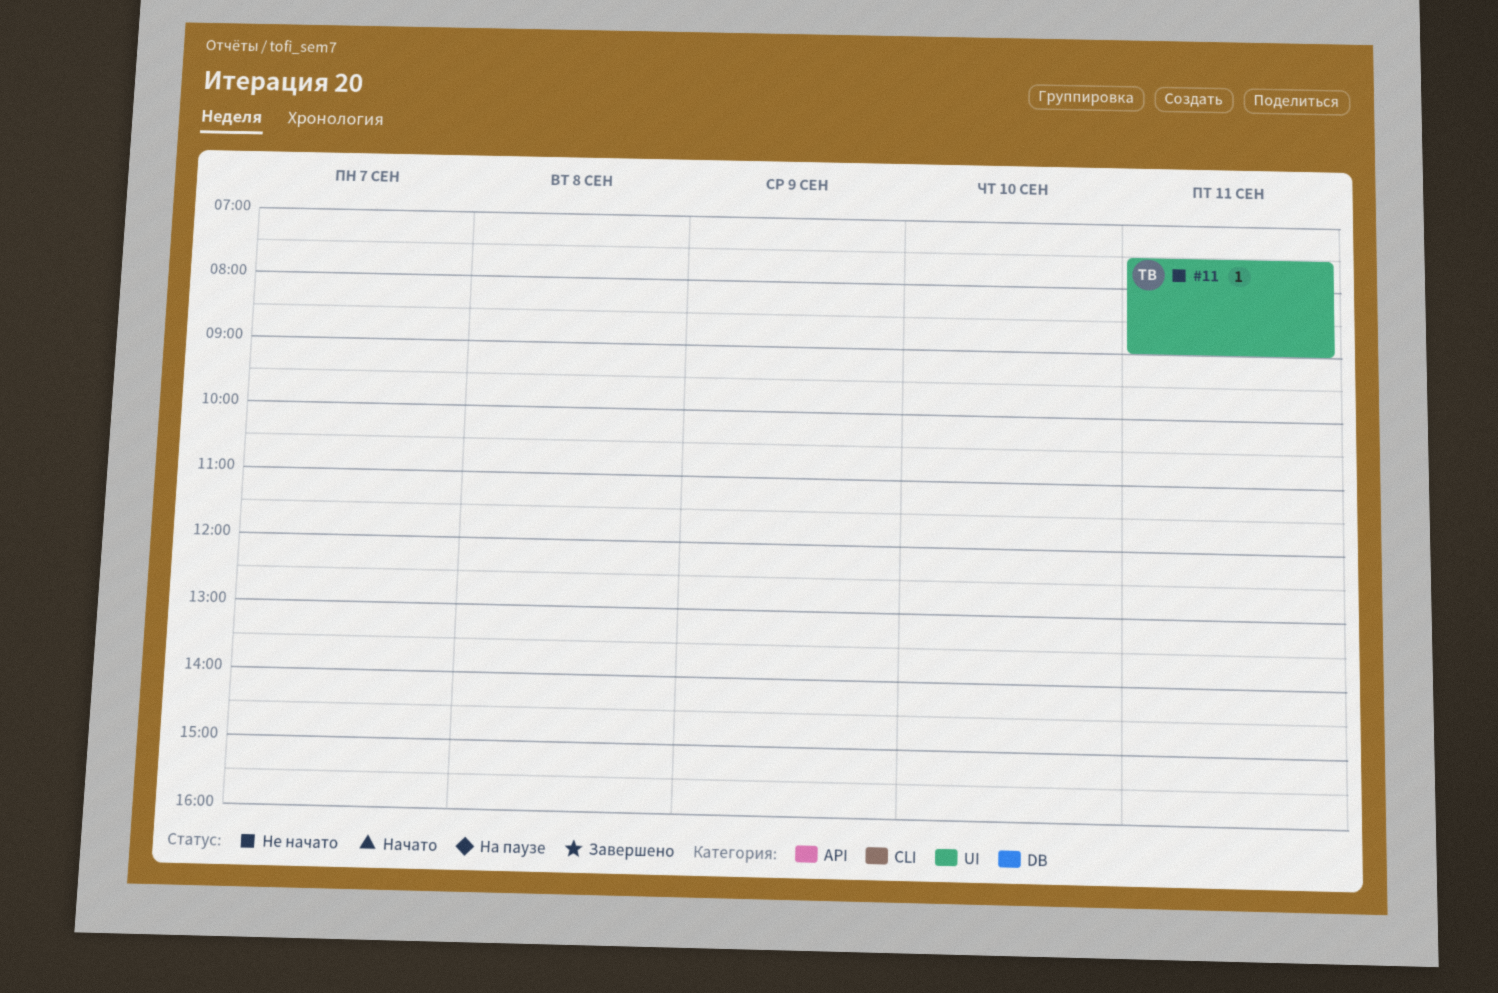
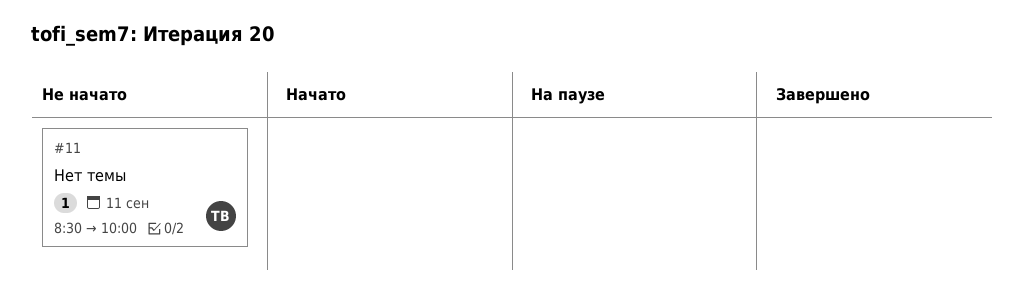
#11, begins: 07:30 -> 08:30
#11, ends: 09:00 -> 10:00

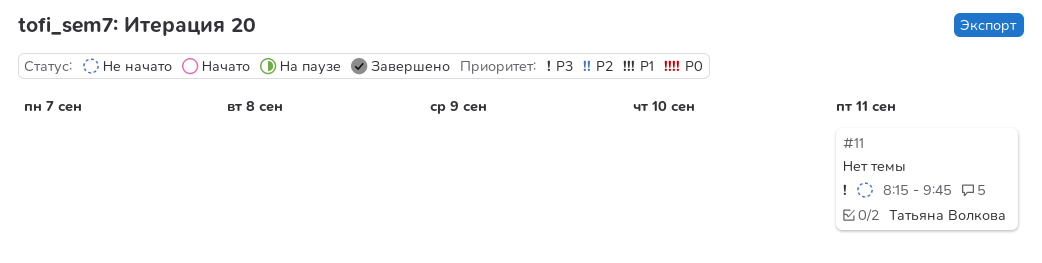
#11, begins: 08:30 -> 08:15
#11, ends: 10:00 -> 09:45

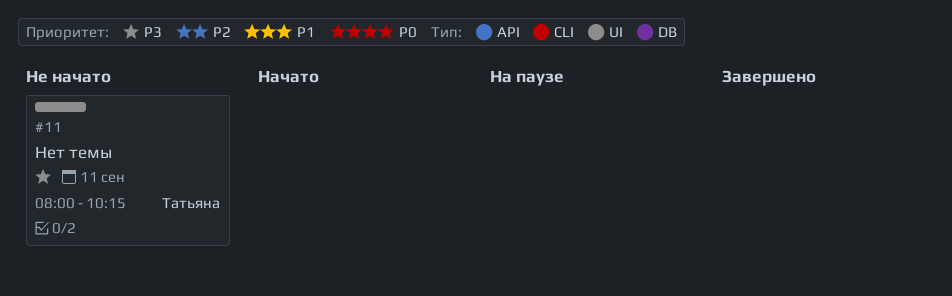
#11, begins: 08:15 -> 08:00
#11, ends: 09:45 -> 10:15

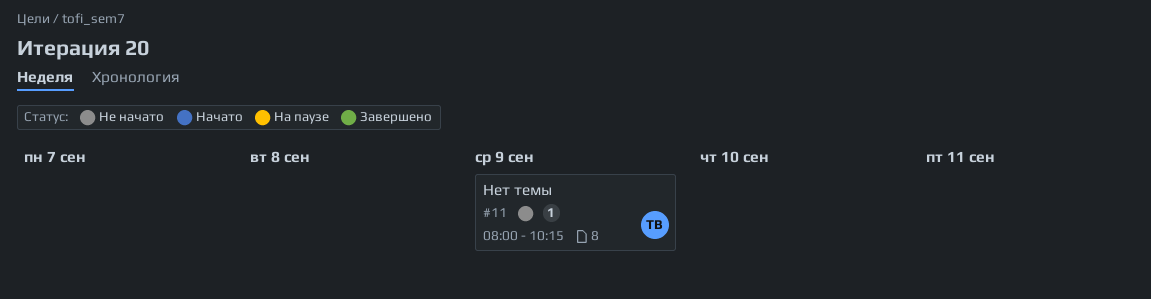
#11, day: Sep 11 -> Sep 9

